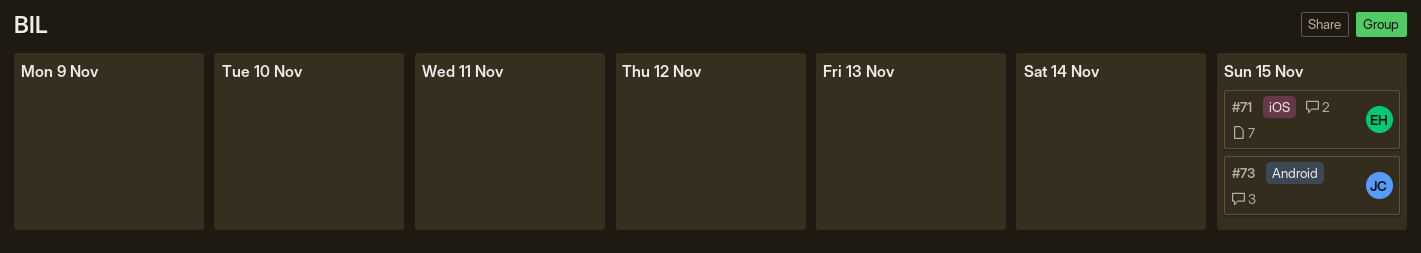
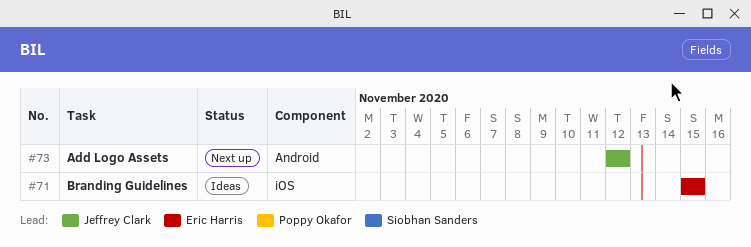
#73, due: Nov 15 -> Nov 12

